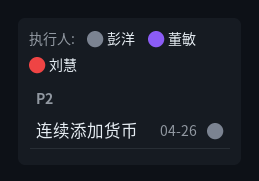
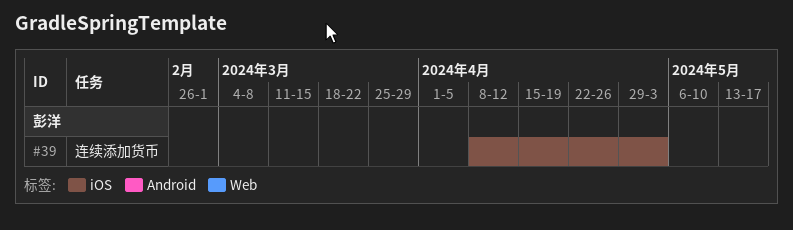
连续添加货币, due: Apr 26 -> May 3

